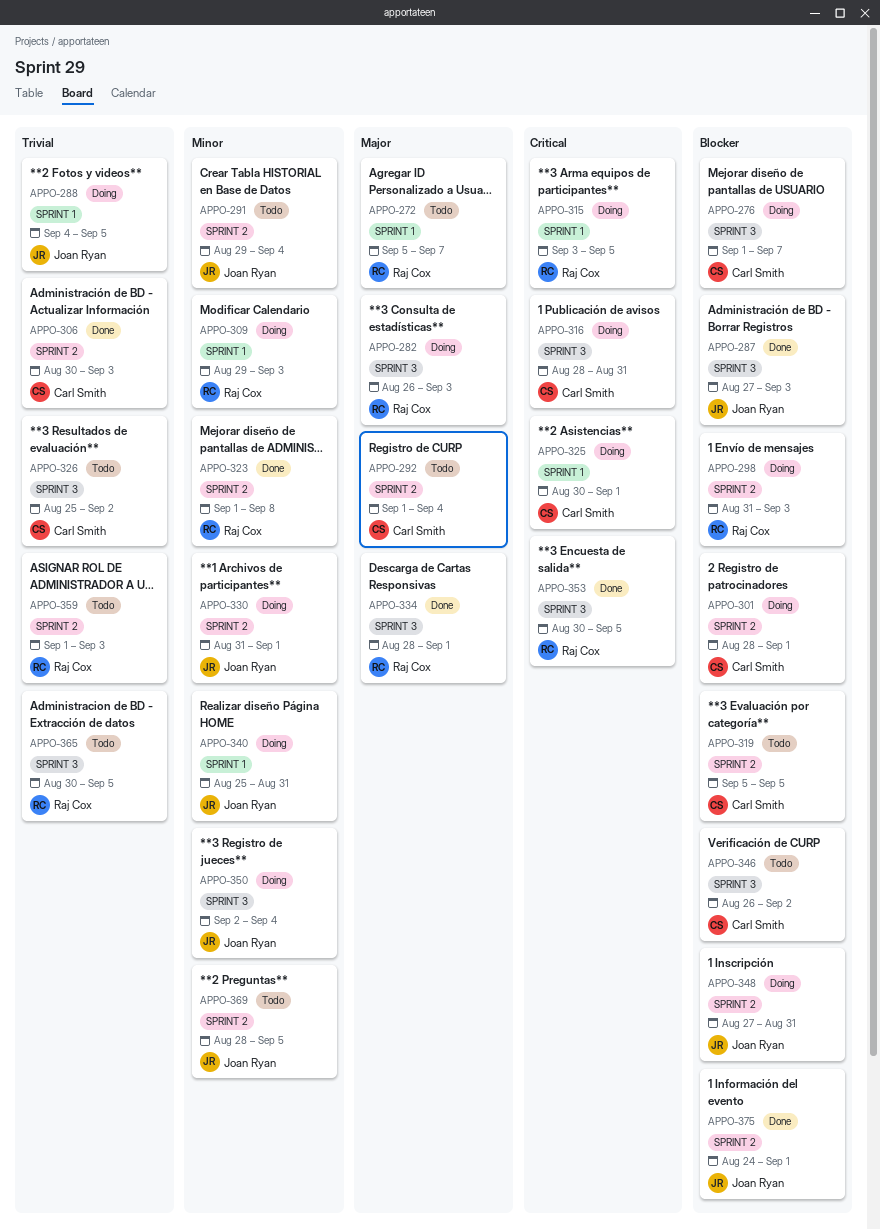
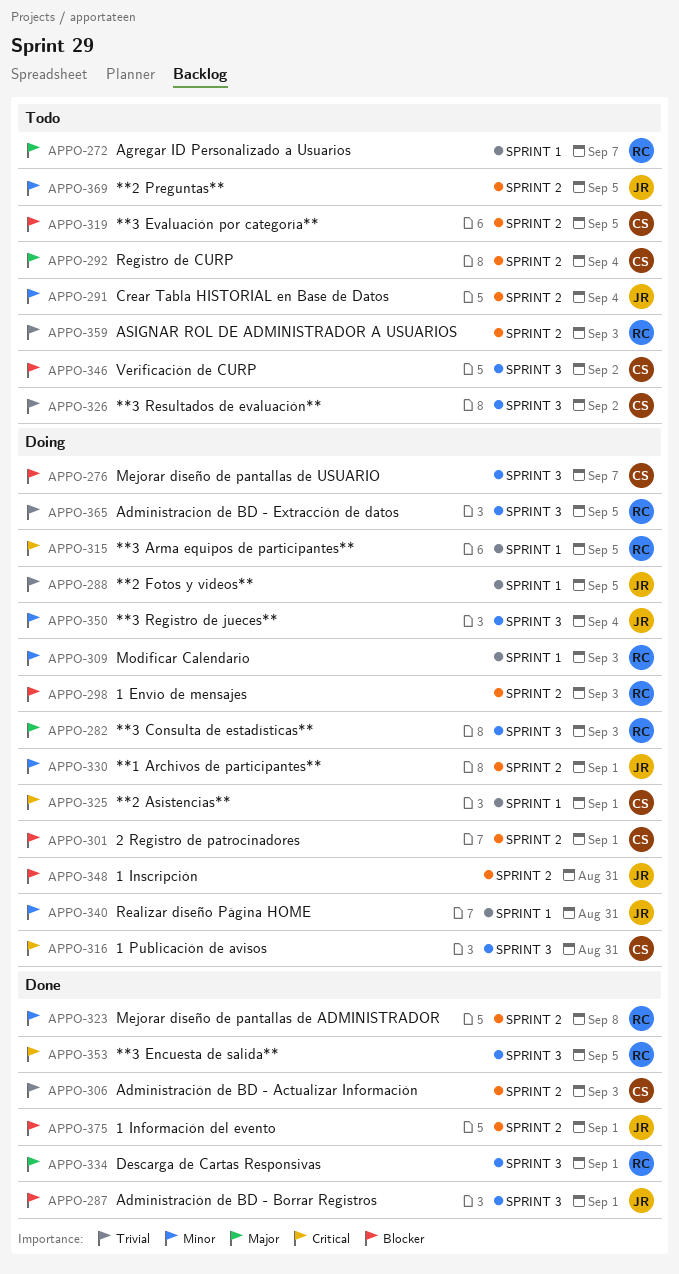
APPO-287, due: Sep 3 -> Sep 1
APPO-365, status: Todo -> Doing

